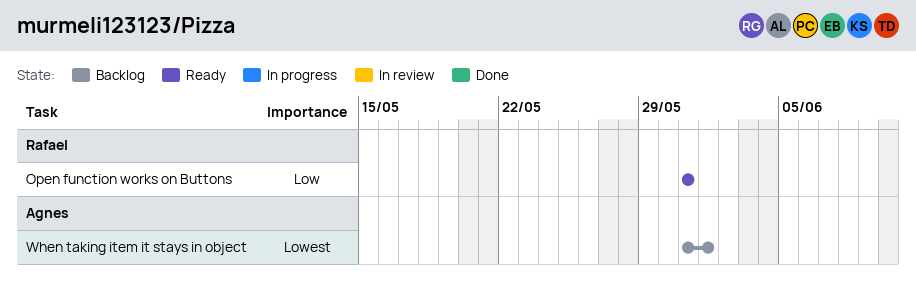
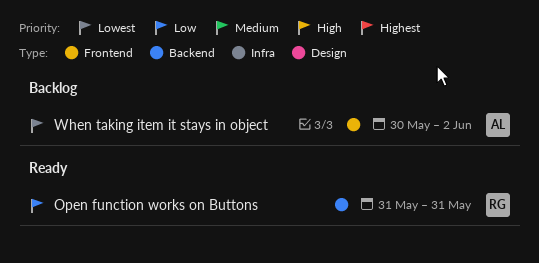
When taking item it stays in object, start: May 31 -> May 30
When taking item it stays in object, due: Jun 1 -> Jun 2

